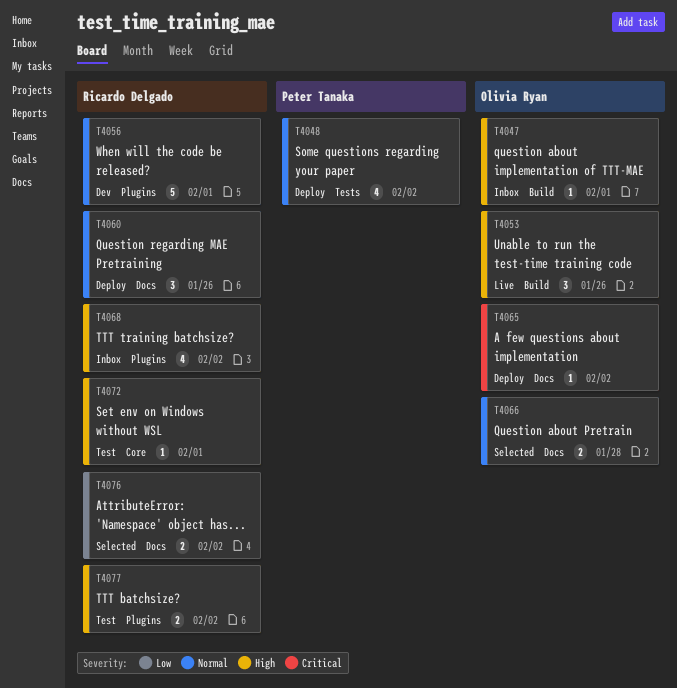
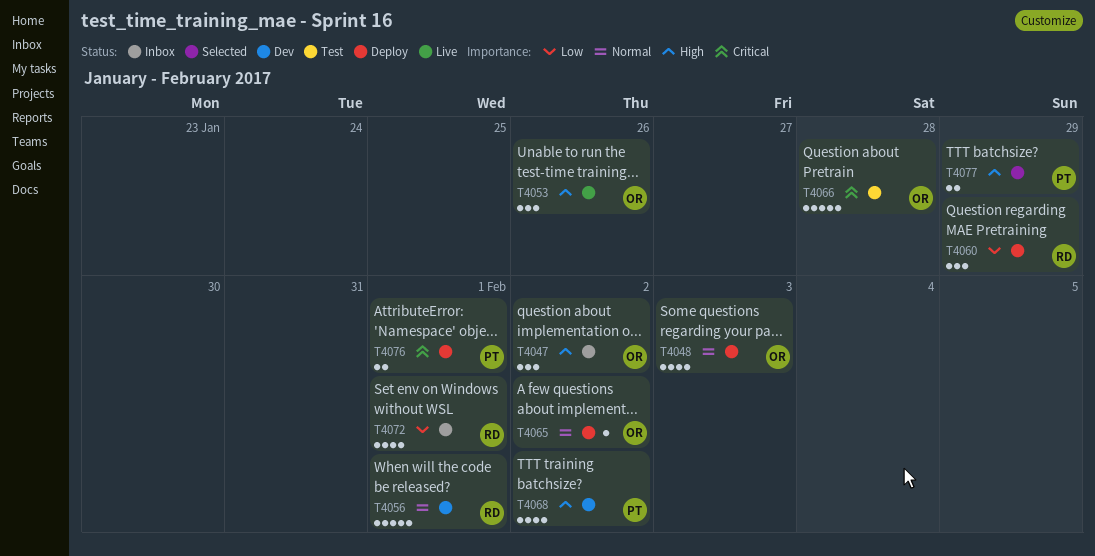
T4047, estimate: 1 -> 3
T4047, due: Feb 1 -> Feb 2
T4048, owner: Peter Tanaka -> Olivia Ryan
T4048, due: Feb 2 -> Feb 3
T4060, priority: Normal -> Low
T4060, due: Jan 26 -> Jan 29
T4065, priority: Critical -> Normal
T4066, status: Selected -> Test
T4066, priority: Normal -> Critical
T4066, estimate: 2 -> 5
T4068, status: Inbox -> Dev
T4068, owner: Ricardo Delgado -> Peter Tanaka
T4072, status: Test -> Inbox
T4072, priority: High -> Low
T4072, estimate: 1 -> 4
T4076, status: Selected -> Deploy
T4076, owner: Ricardo Delgado -> Peter Tanaka
T4076, priority: Low -> Critical
T4076, due: Feb 2 -> Feb 1
T4077, status: Test -> Selected
T4077, owner: Ricardo Delgado -> Peter Tanaka
T4077, due: Feb 2 -> Jan 29

